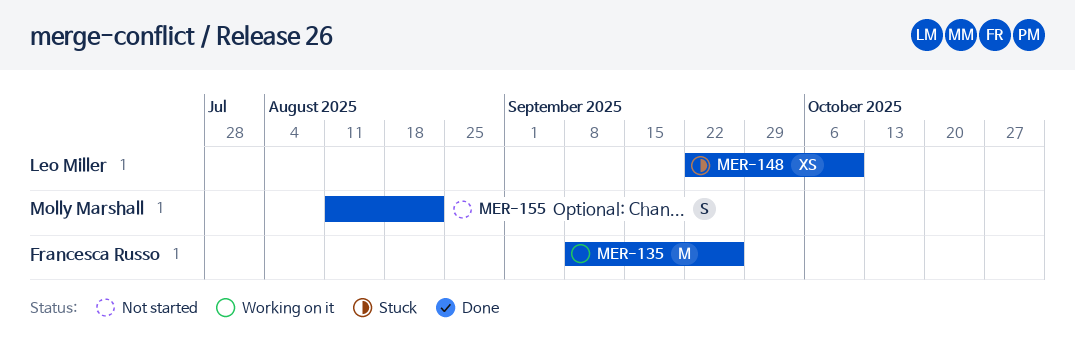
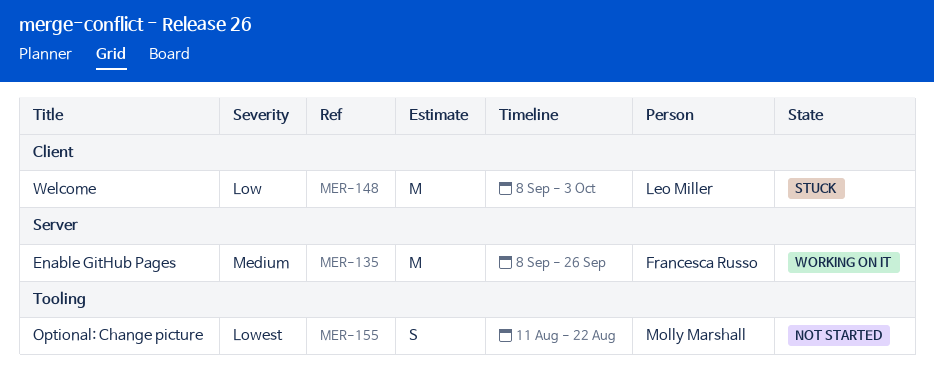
MER-148, estimate: XS -> M
MER-148, start: Sep 22 -> Sep 8
MER-148, due: Oct 10 -> Oct 3

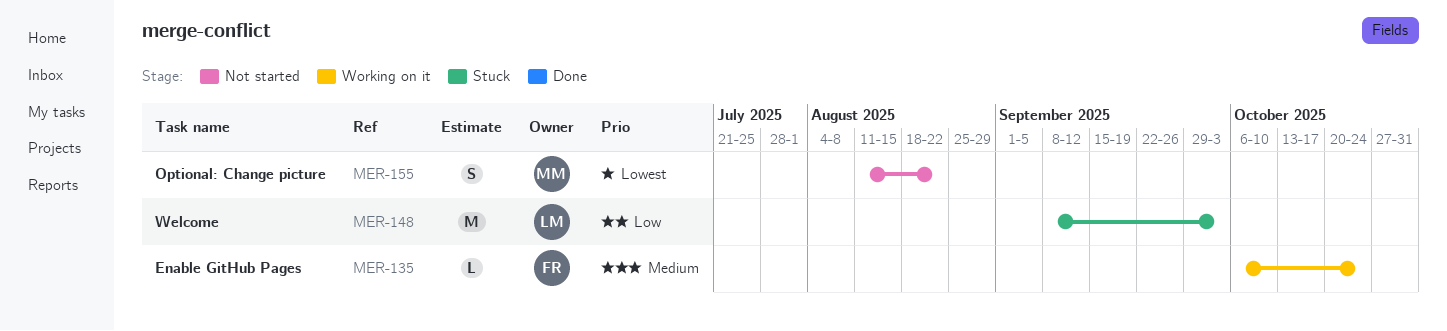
MER-135, estimate: M -> L
MER-135, start: Sep 8 -> Oct 6
MER-135, due: Sep 26 -> Oct 24

